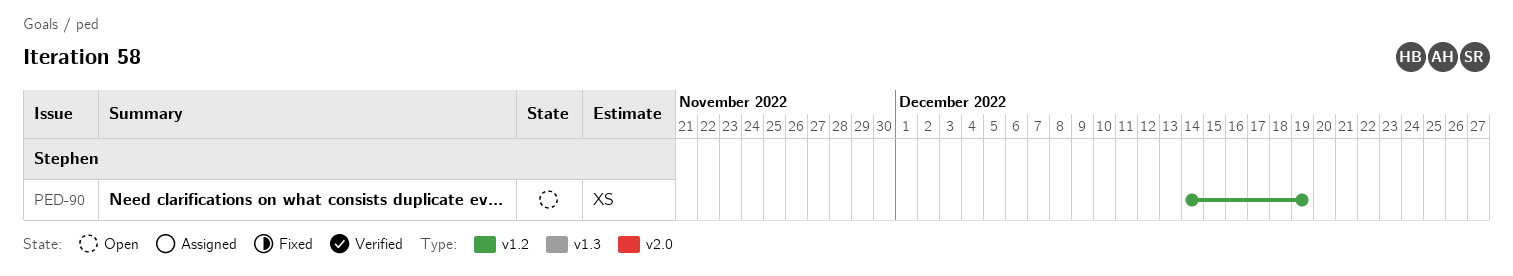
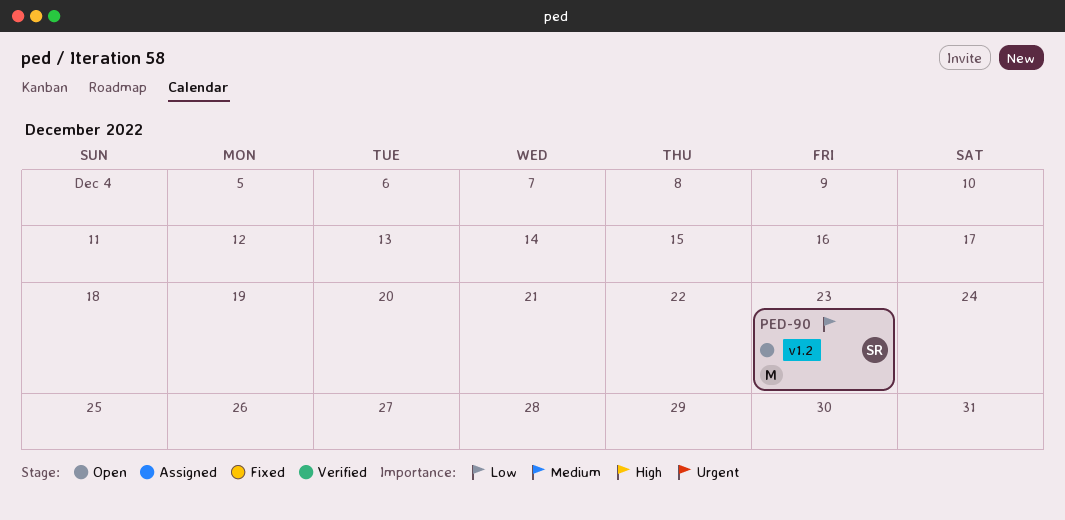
PED-90, estimate: XS -> M
PED-90, due: Dec 19 -> Dec 23

